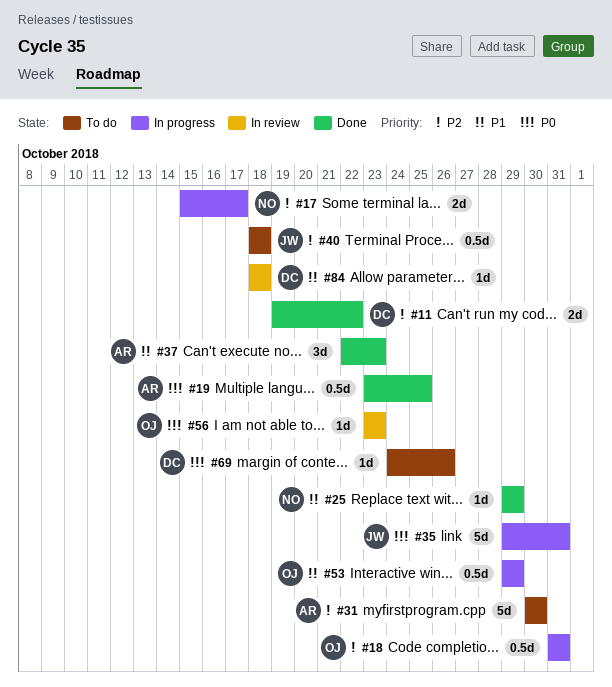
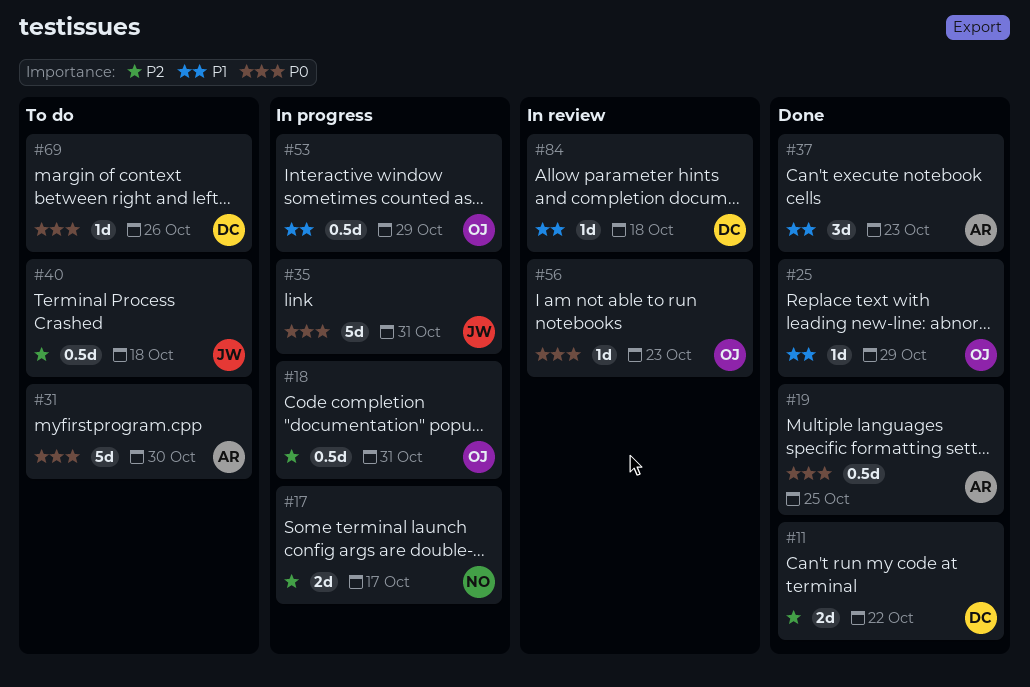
#25, owner: NO -> OJ
#31, priority: P2 -> P0

